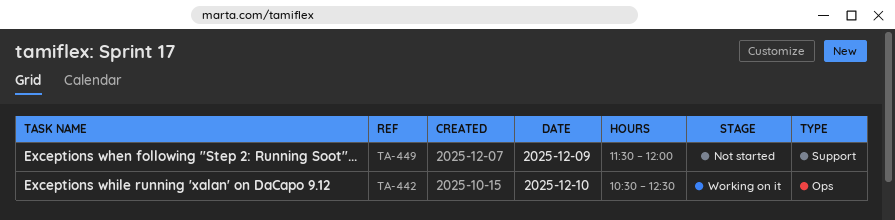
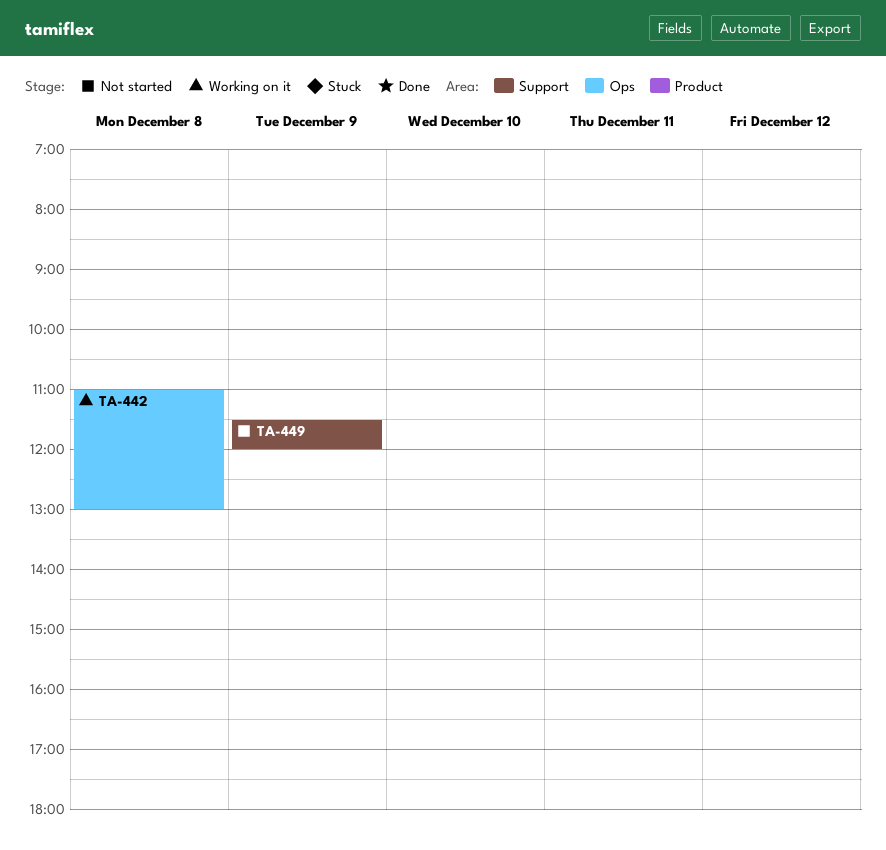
TA-442, day: Dec 10 -> Dec 8
TA-442, begins: 10:30 -> 11:00
TA-442, ends: 12:30 -> 13:00

